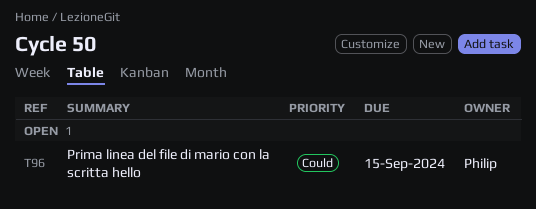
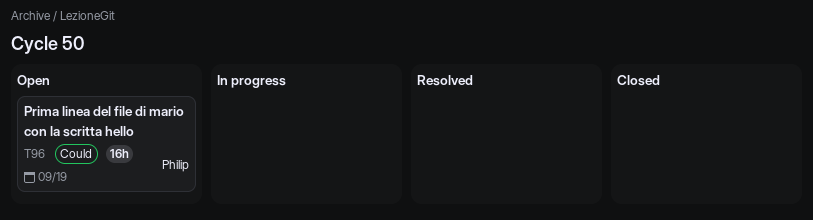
T96, due: Sep 15 -> Sep 19

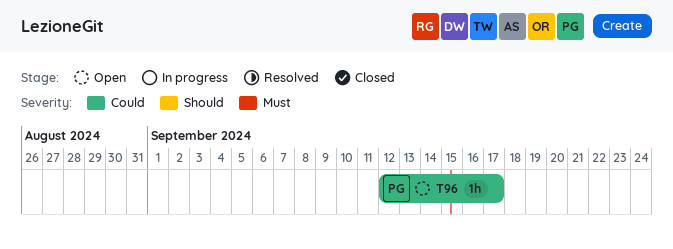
T96, estimate: 16h -> 1h
T96, due: Sep 19 -> Sep 17

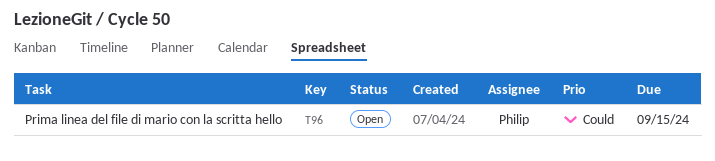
T96, due: Sep 17 -> Sep 15

